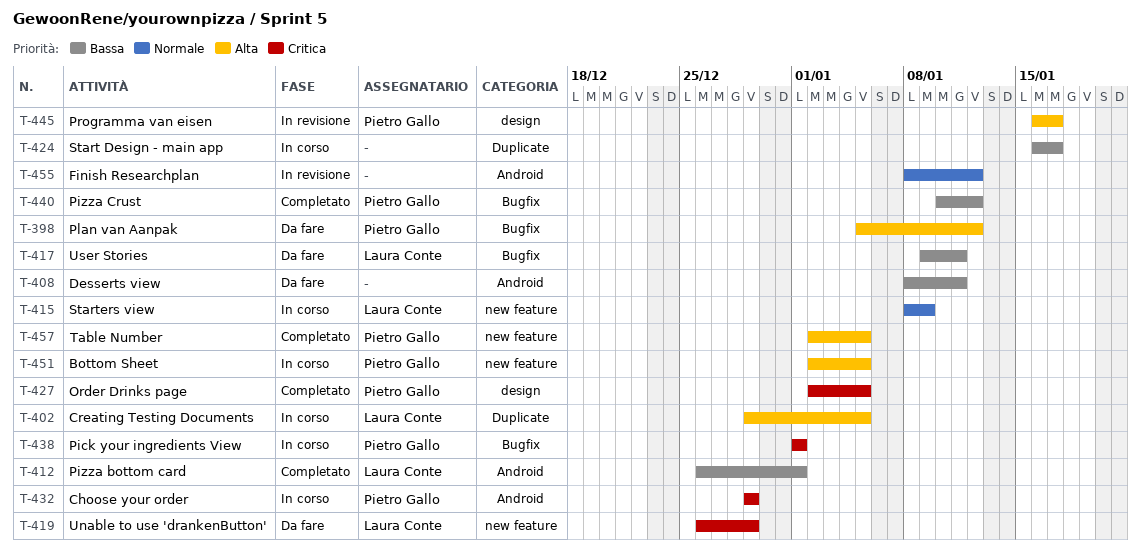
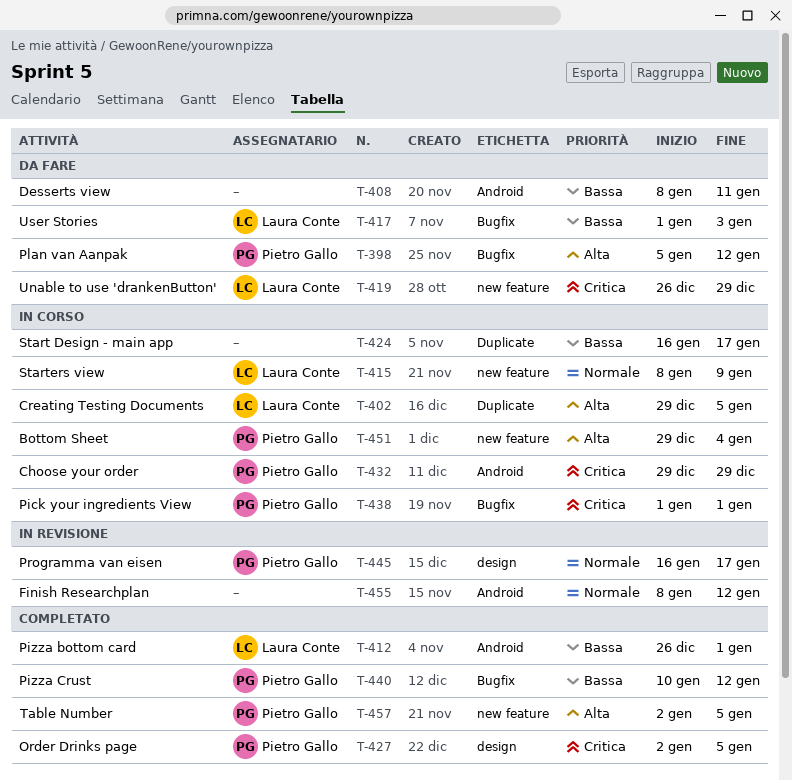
T-417, start: Jan 9 -> Jan 1
T-417, due: Jan 11 -> Jan 3
T-445, priority: Alta -> Normale
T-451, start: Jan 2 -> Dec 29
T-451, due: Jan 5 -> Jan 4

